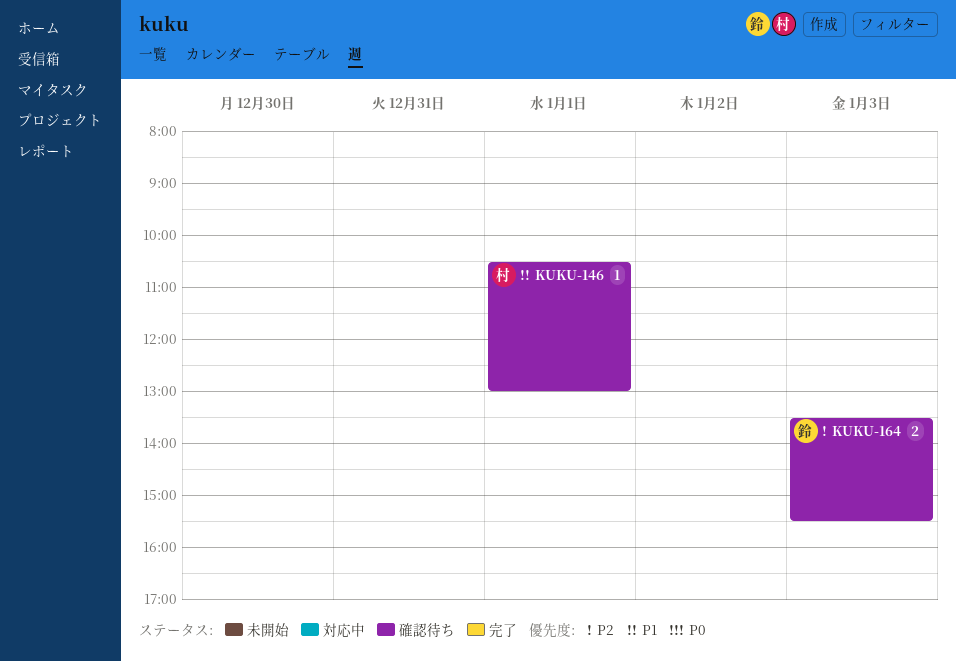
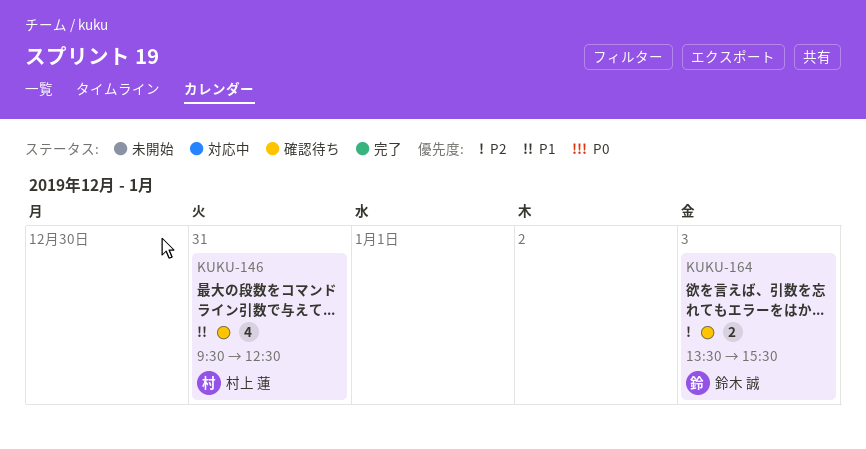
KUKU-146, estimate: 1 -> 4
KUKU-146, day: Jan 1 -> Dec 31
KUKU-146, begins: 10:30 -> 09:30
KUKU-146, ends: 13:00 -> 12:30

